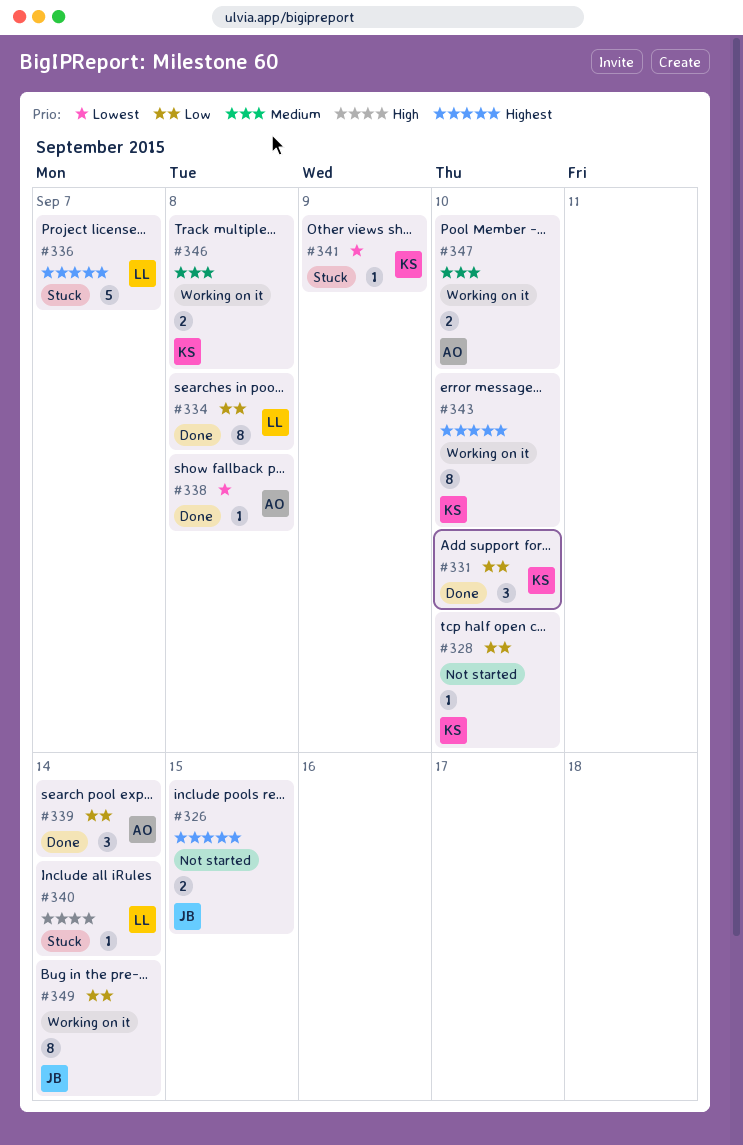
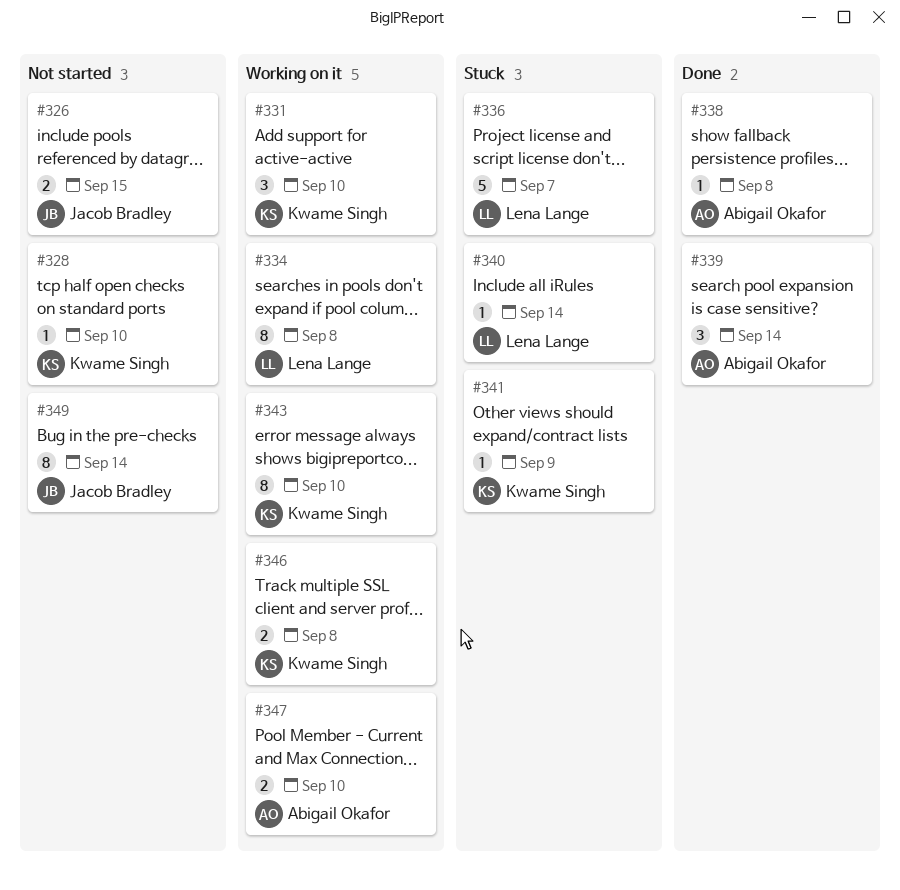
#331, status: Done -> Working on it
#334, status: Done -> Working on it
#349, status: Working on it -> Not started

